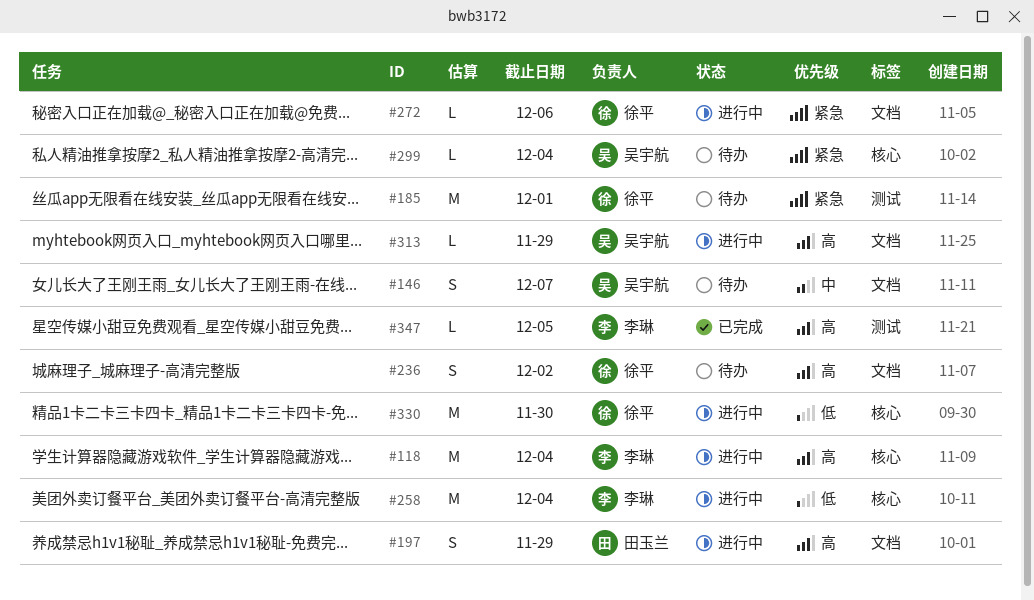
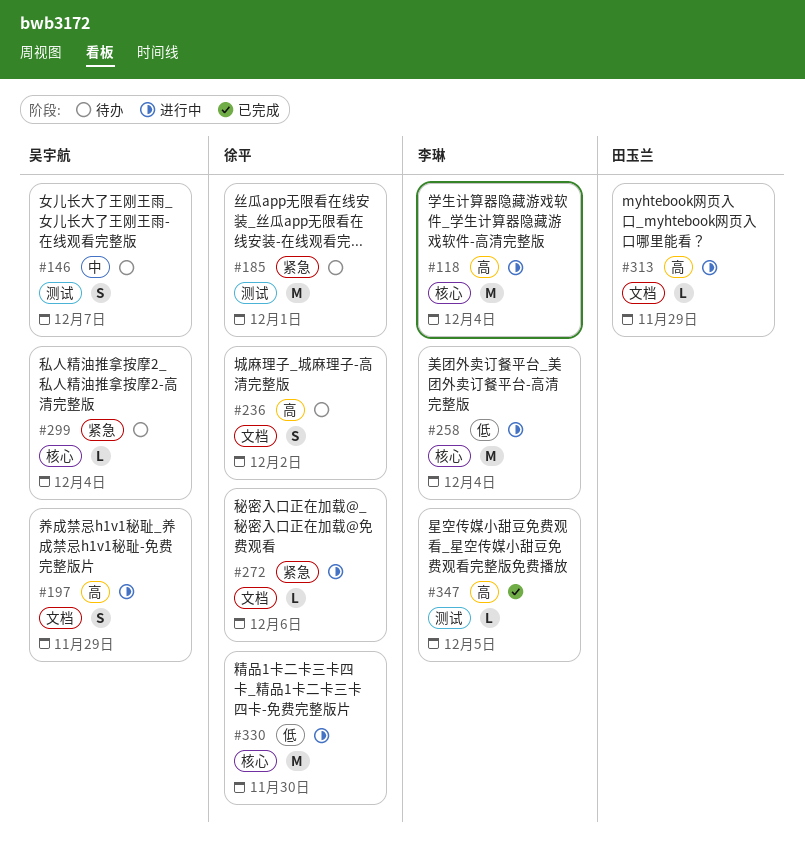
#146, label: 文档 -> 测试
#197, owner: 田玉兰 -> 吴宇航
#313, owner: 吴宇航 -> 田玉兰

